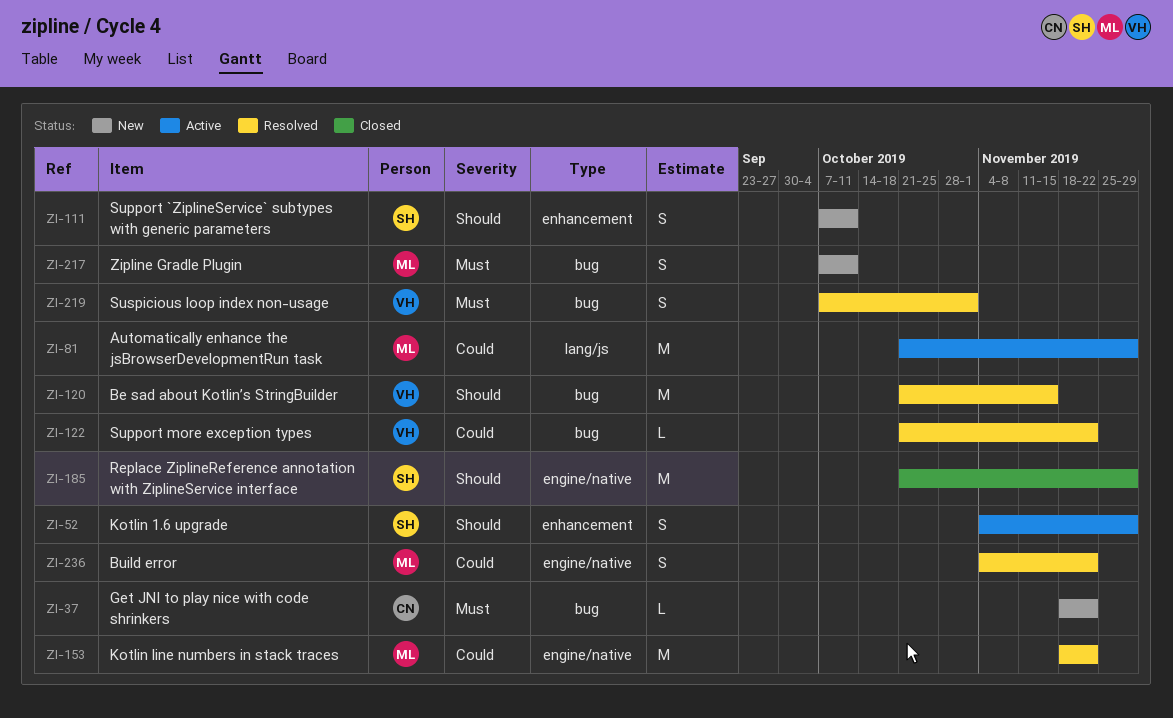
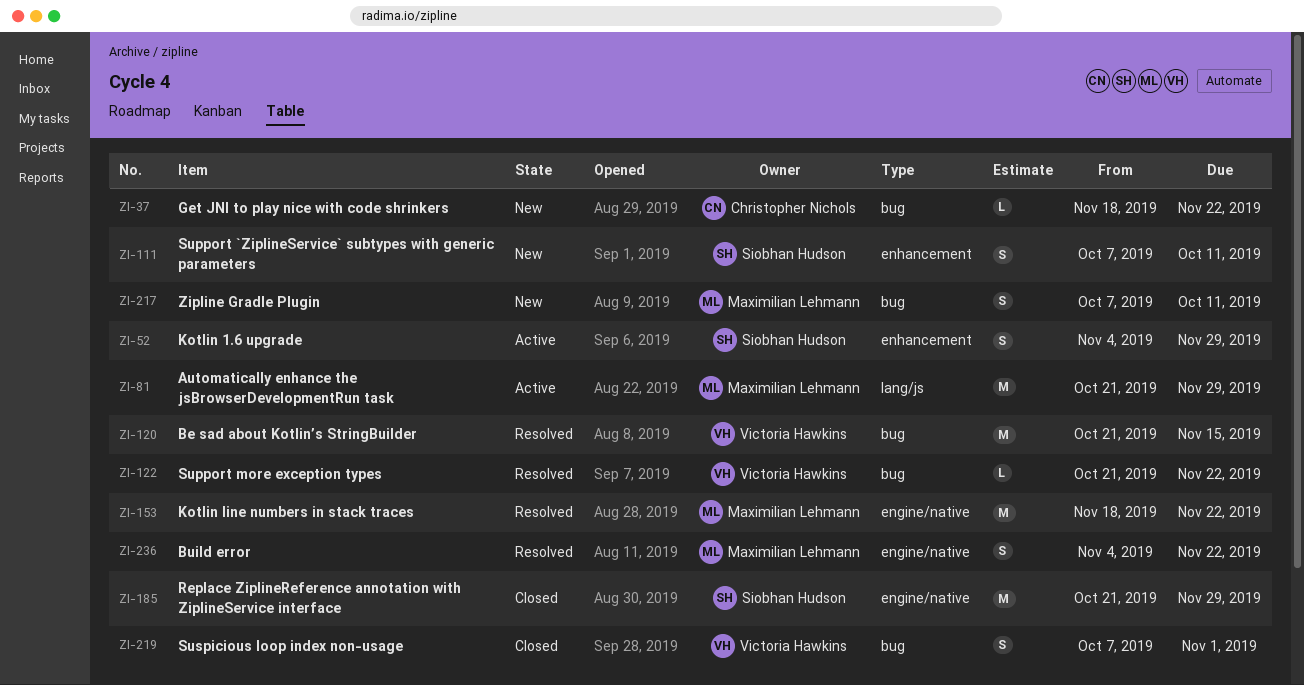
ZI-219, status: Resolved -> Closed

